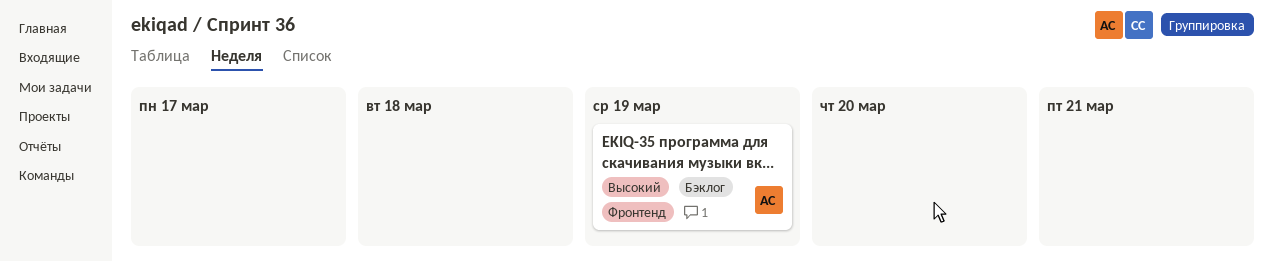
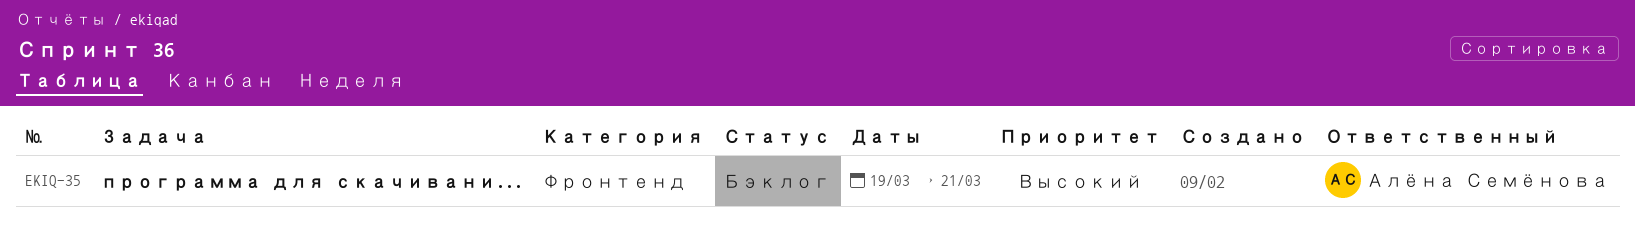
EKIQ-35, due: Mar 19 -> Mar 21

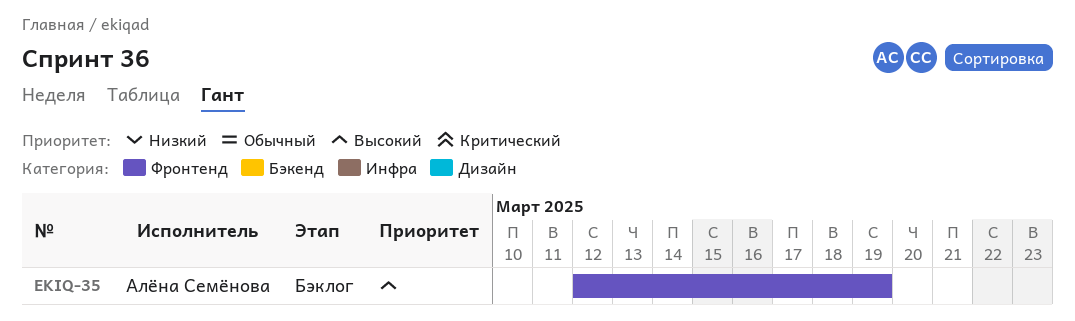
EKIQ-35, start: Mar 19 -> Mar 12
EKIQ-35, due: Mar 21 -> Mar 19

